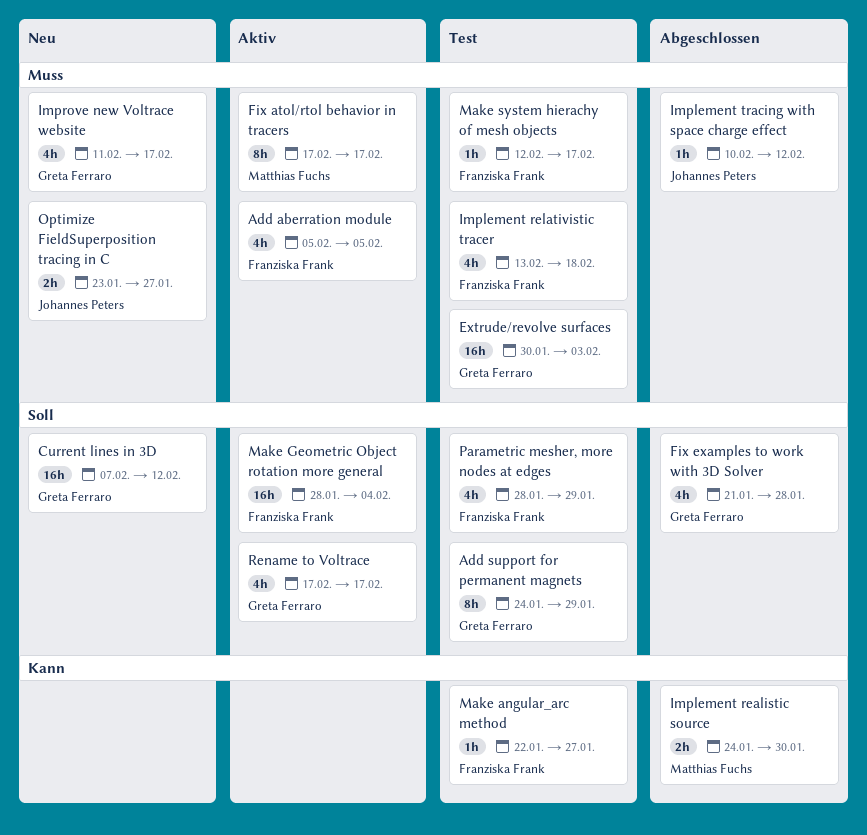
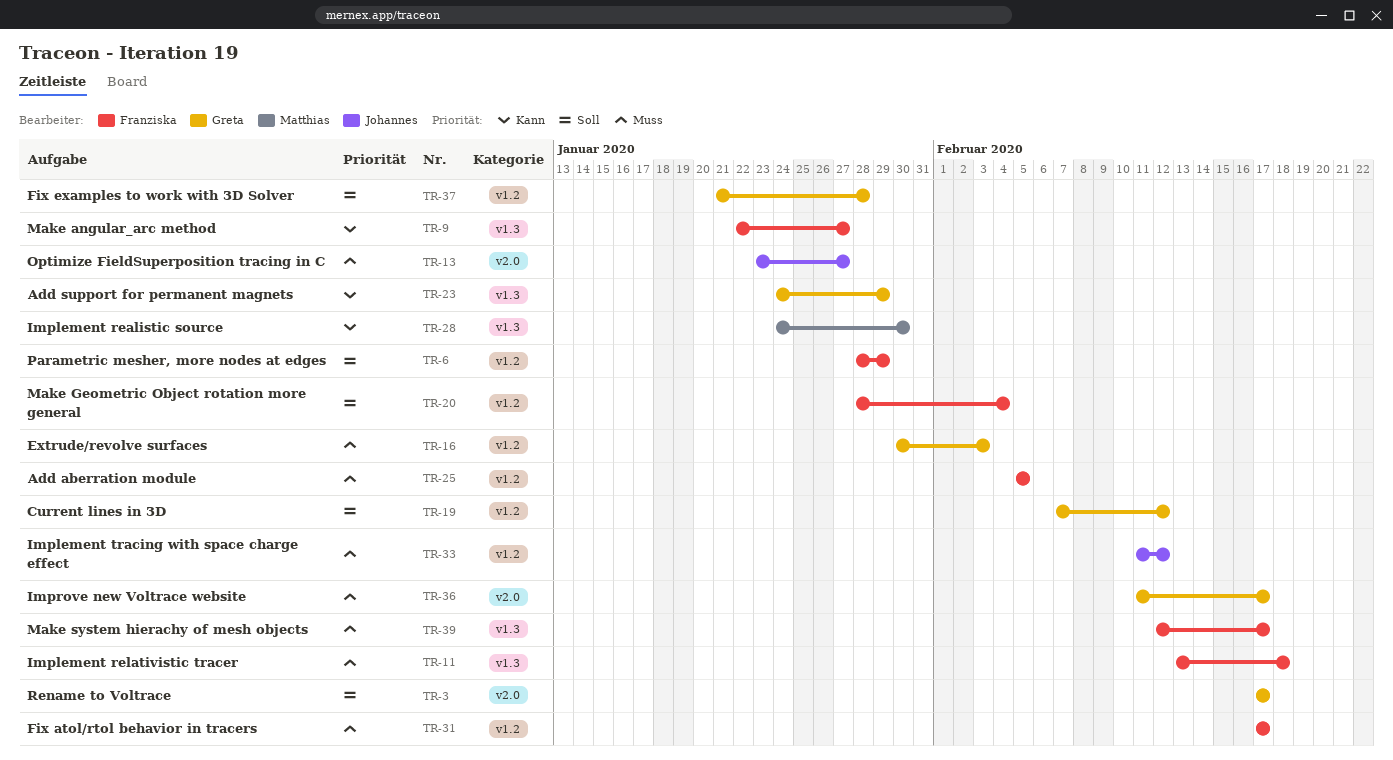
Add support for permanent magnets, priority: Soll -> Kann
Fix atol/rtol behavior in tracers, owner: Matthias Fuchs -> Franziska Frank
Implement tracing with space charge effect, start: Feb 10 -> Feb 11

